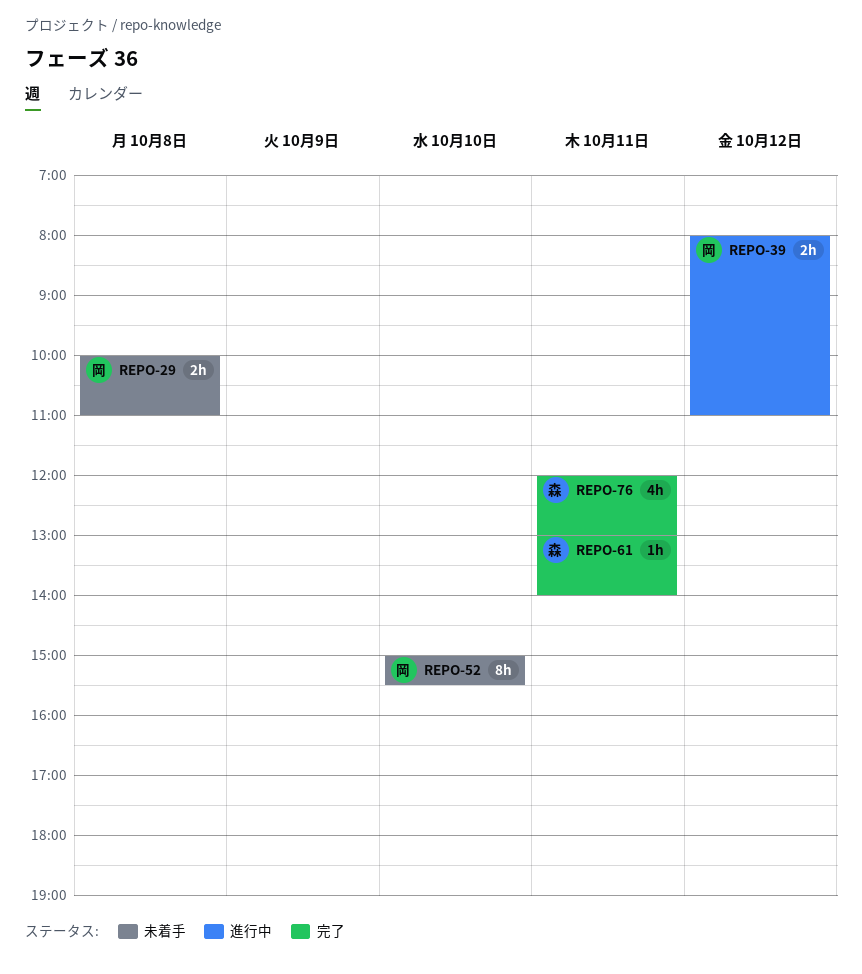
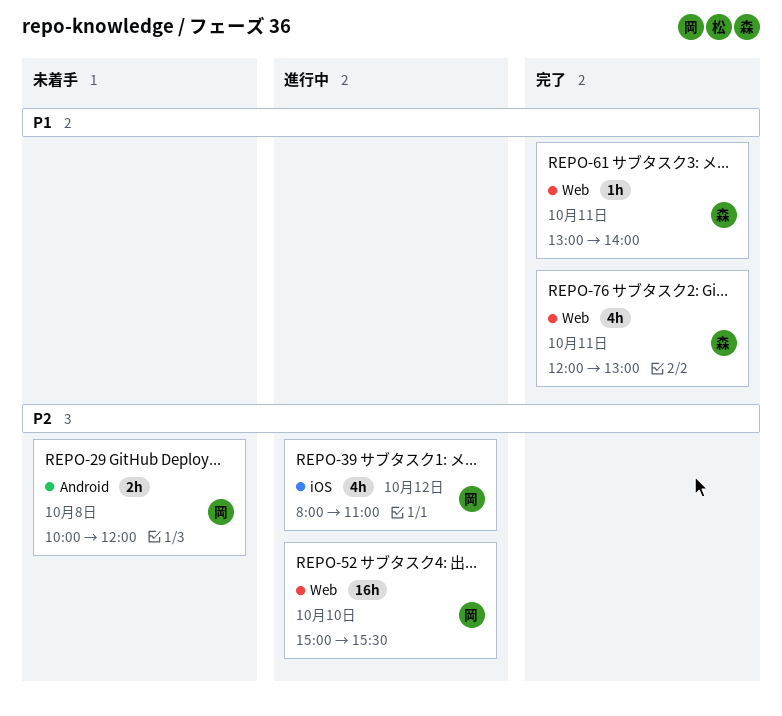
REPO-29, ends: 11:00 -> 12:00
REPO-39, estimate: 2h -> 4h
REPO-52, status: 未着手 -> 進行中
REPO-52, estimate: 8h -> 16h

